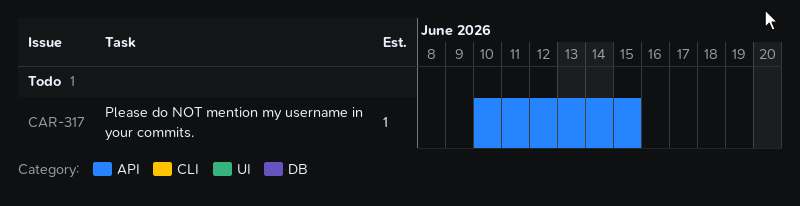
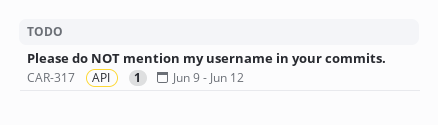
CAR-317, start: Jun 10 -> Jun 9
CAR-317, due: Jun 15 -> Jun 12

